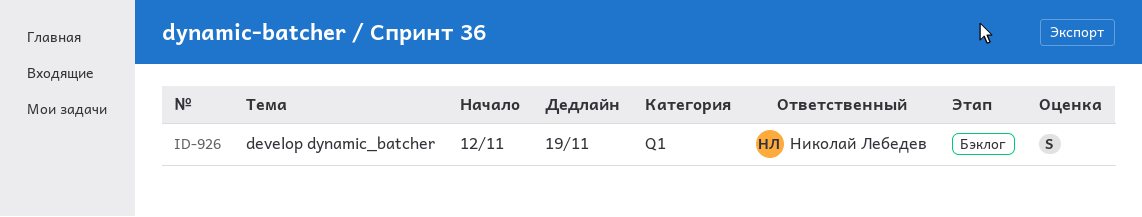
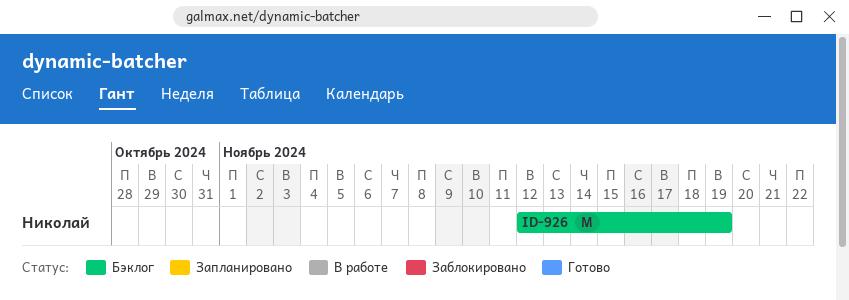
ID-926, estimate: S -> M

